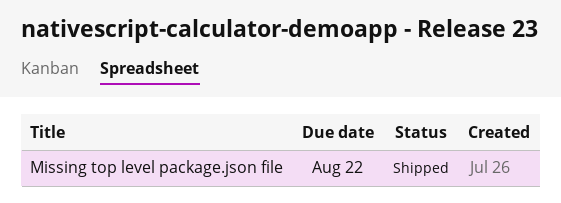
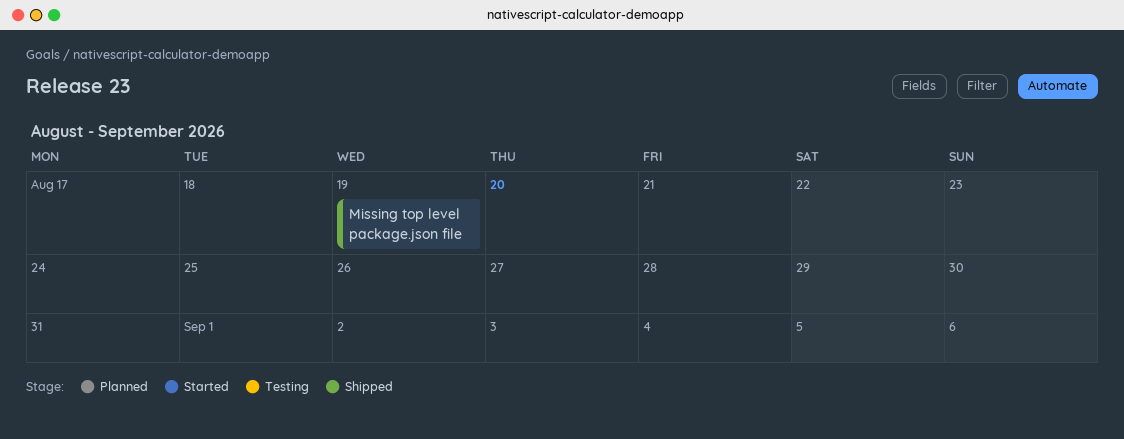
Missing top level package.json file, due: Aug 22 -> Aug 19

